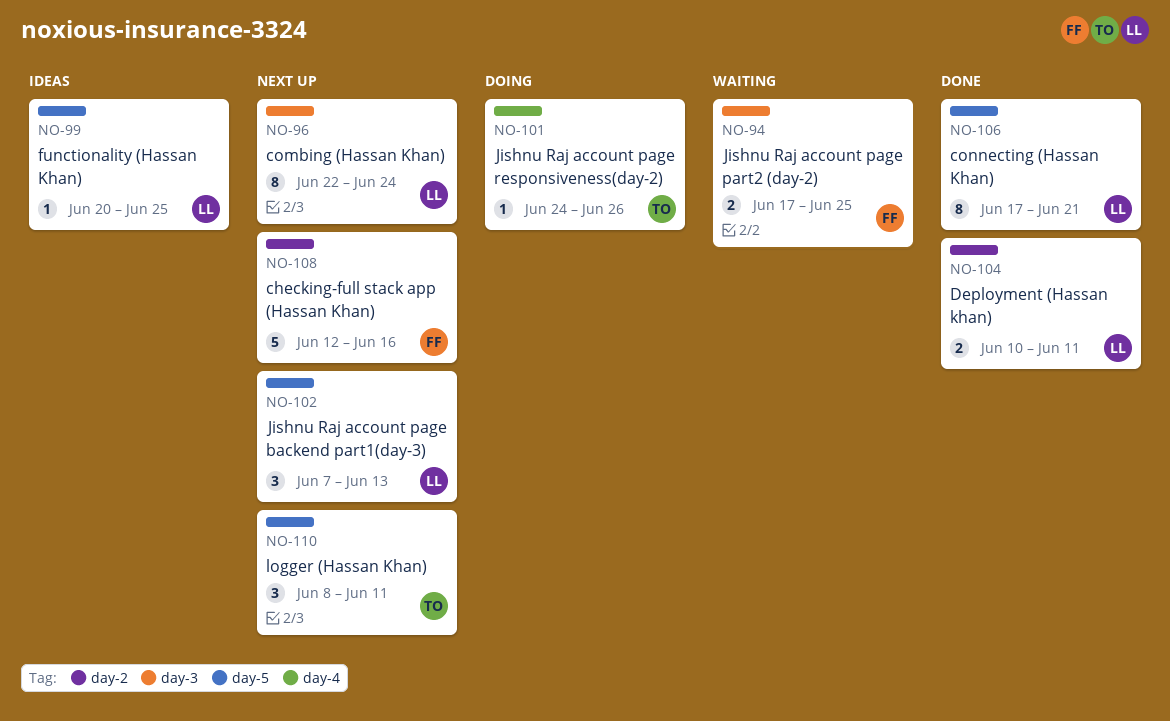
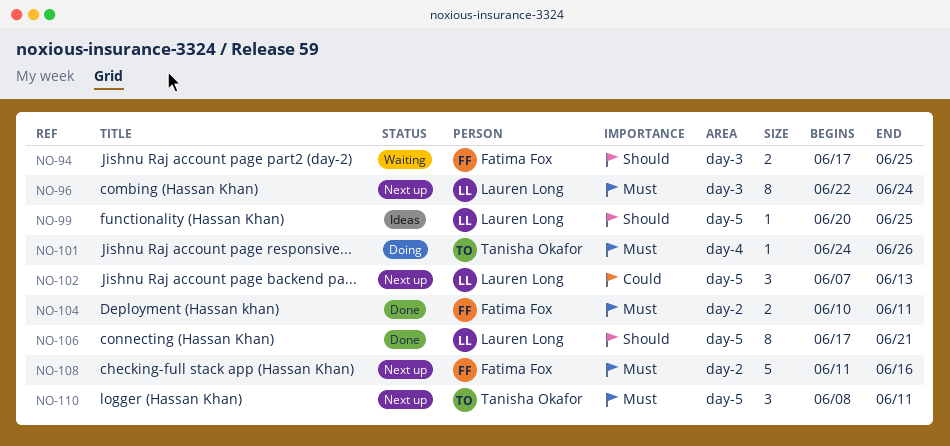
NO-104, owner: Lauren Long -> Fatima Fox
NO-108, start: Jun 12 -> Jun 11

